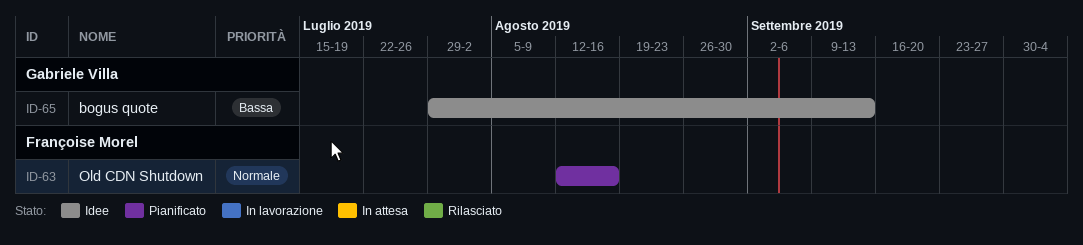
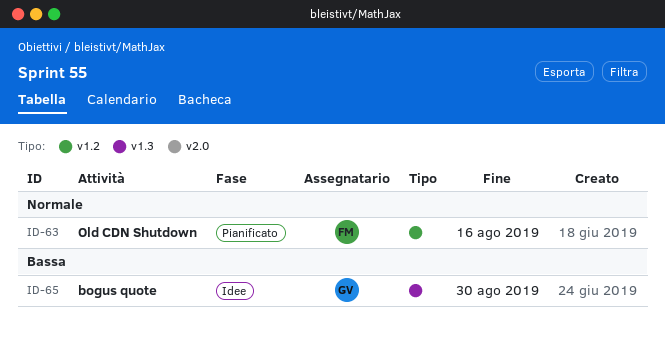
ID-65, due: Sep 13 -> Aug 30

